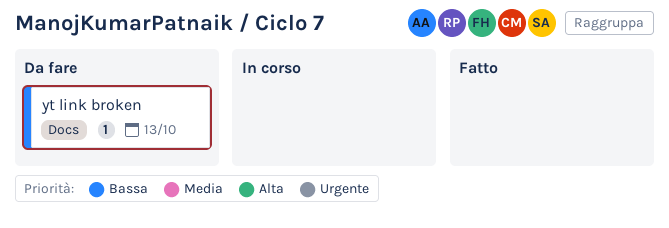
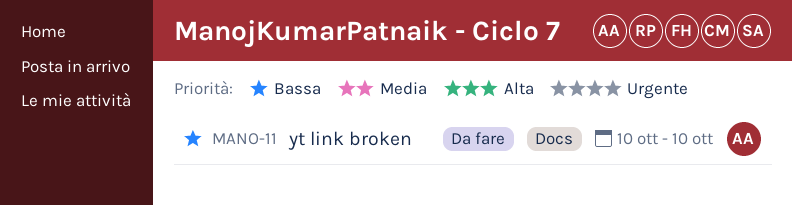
yt link broken, due: Oct 13 -> Oct 10

